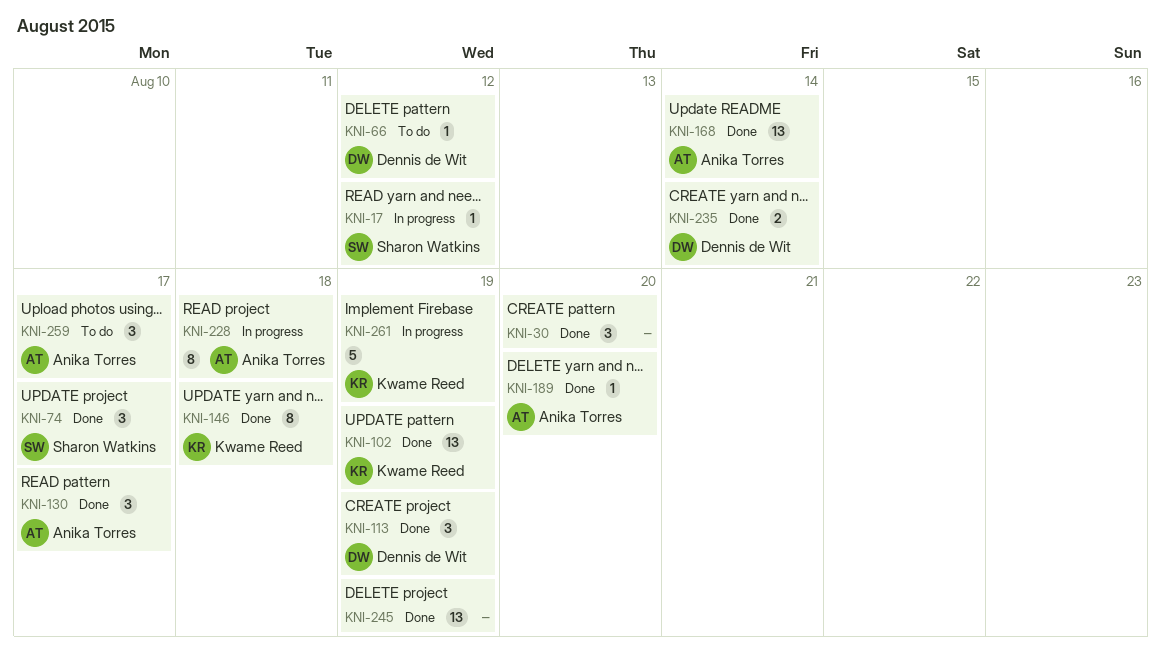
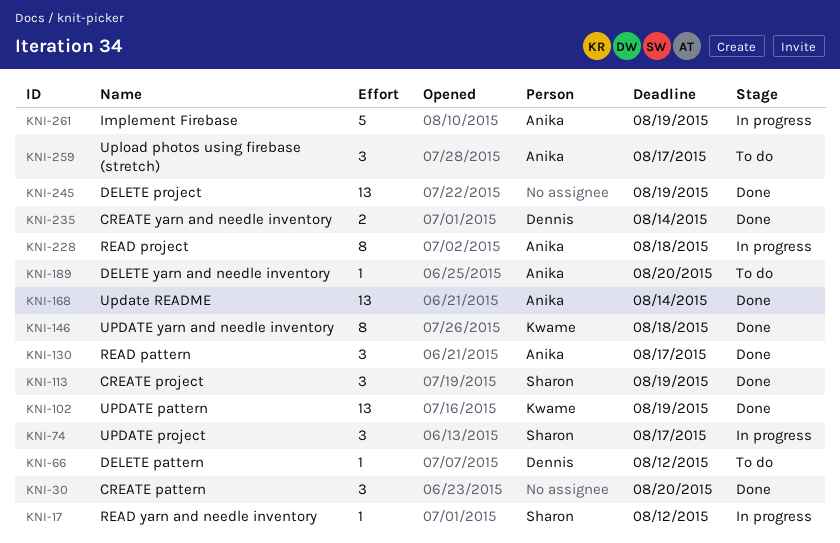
KNI-74, status: Done -> In progress
KNI-113, owner: Dennis de Wit -> Sharon Watkins
KNI-189, status: Done -> To do
KNI-261, owner: Kwame Reed -> Anika Torres

